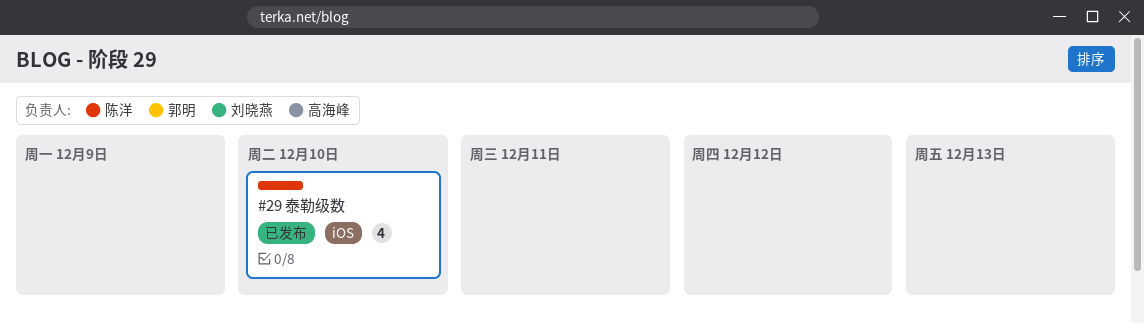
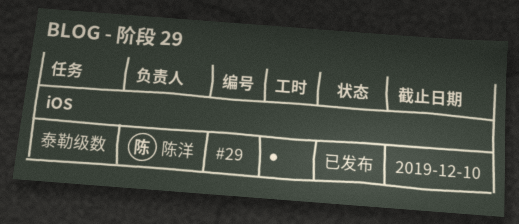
#29, estimate: 4 -> 1

